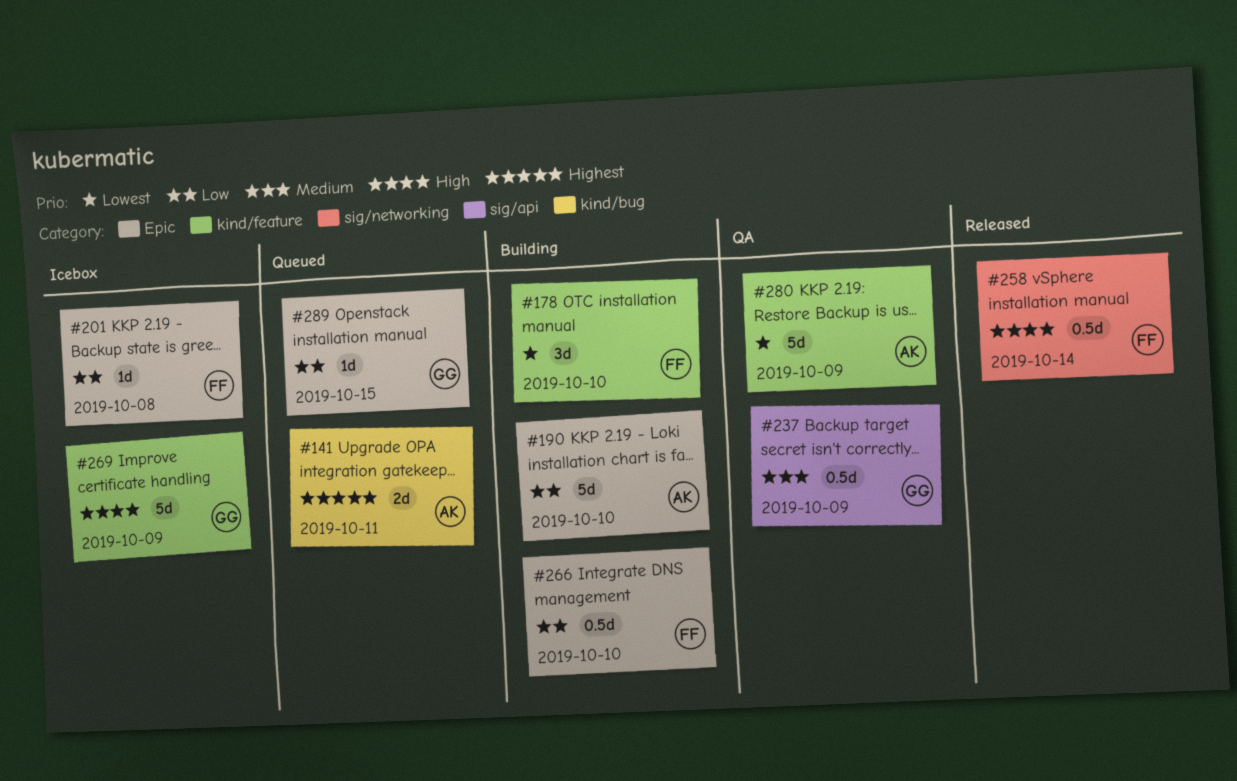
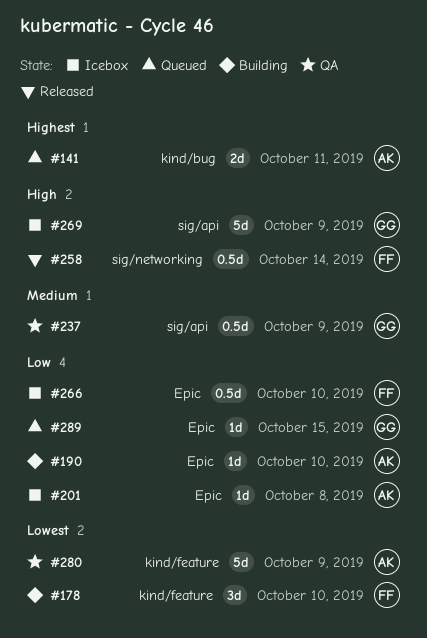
#190, estimate: 5d -> 1d
#201, owner: FF -> AK
#266, status: Building -> Icebox
#269, label: kind/feature -> sig/api

